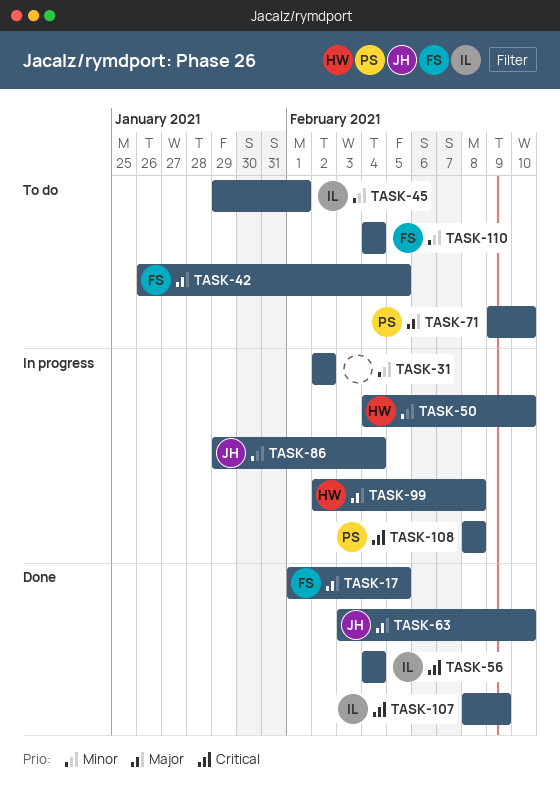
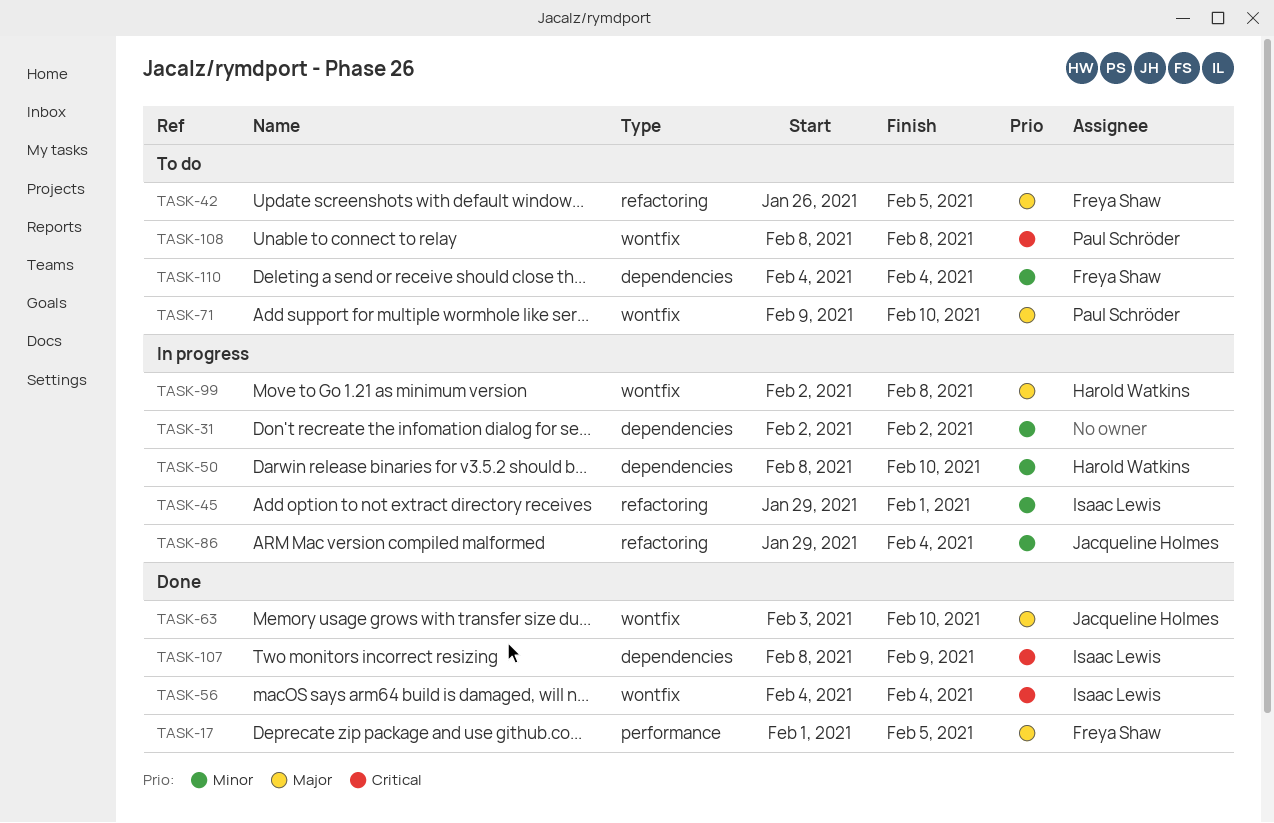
TASK-45, status: To do -> In progress
TASK-50, start: Feb 4 -> Feb 8
TASK-108, status: In progress -> To do

